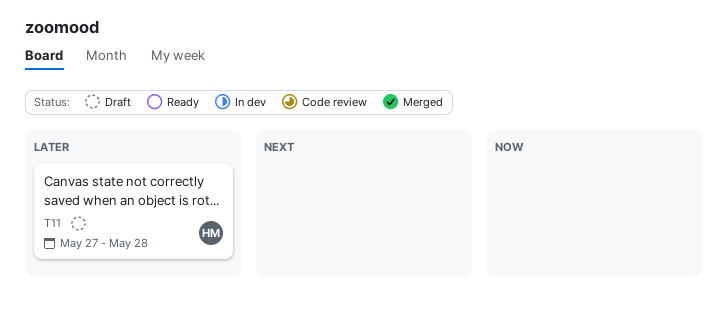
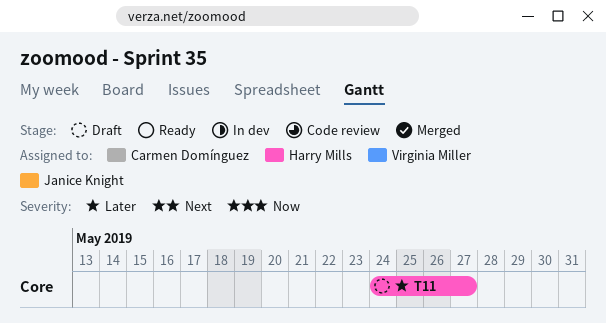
T11, start: May 27 -> May 24
T11, due: May 28 -> May 27

